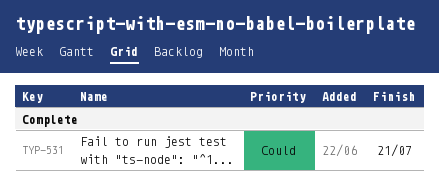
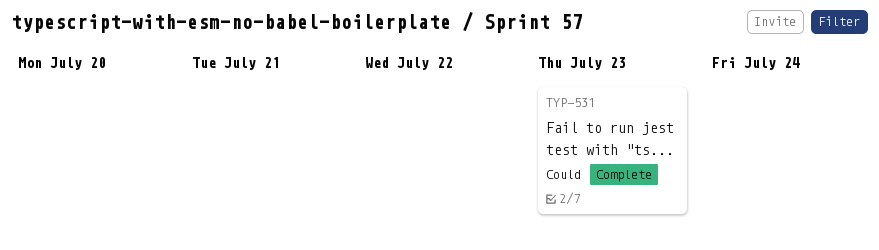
TYP-531, due: Jul 21 -> Jul 23

